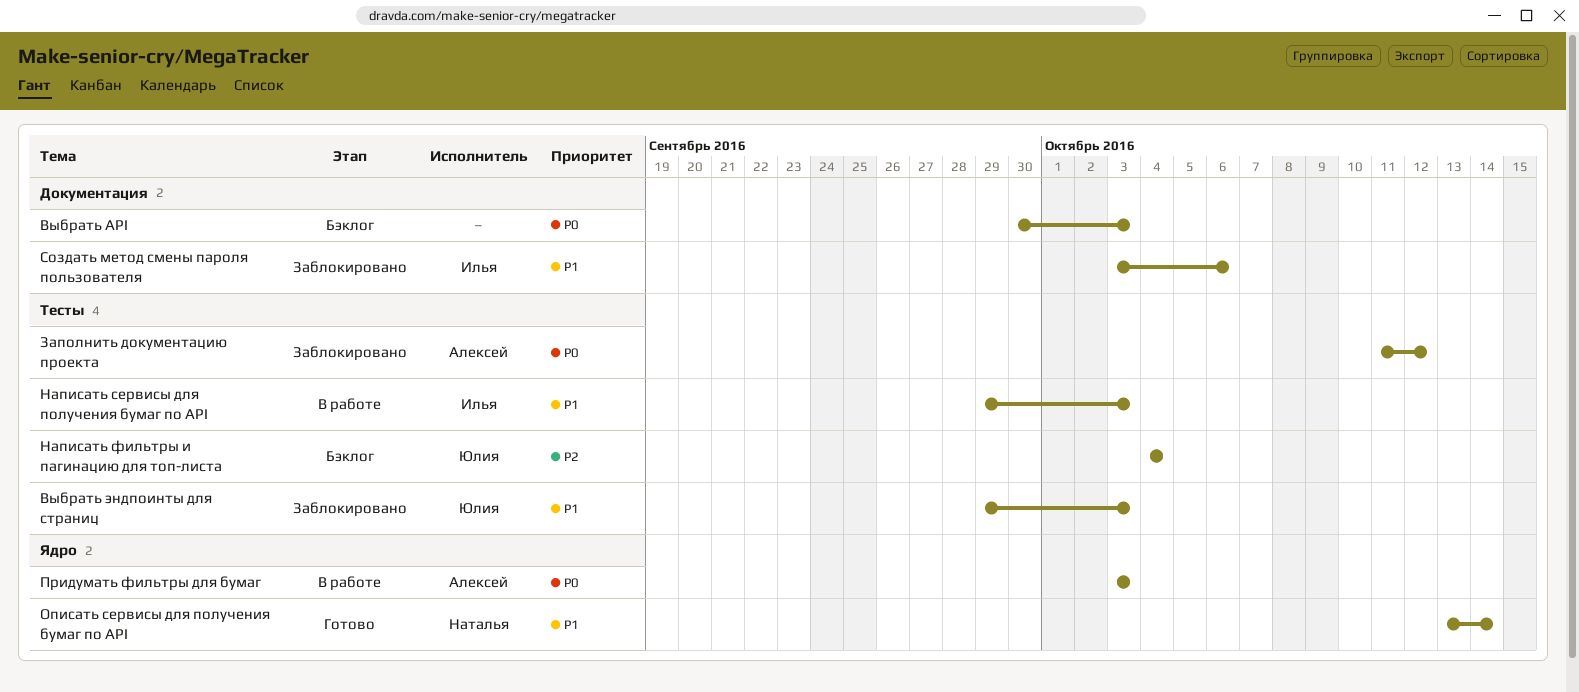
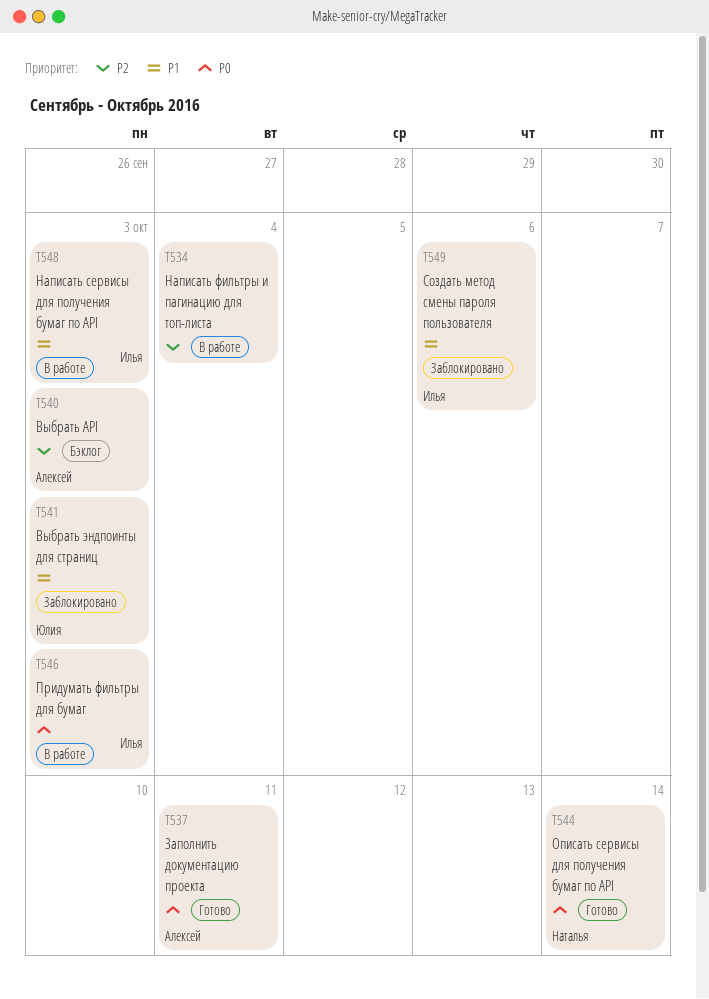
Выбрать API, owner: none -> Алексей
Выбрать API, priority: P0 -> P2
Заполнить документацию проекта, status: Заблокировано -> Готово
Заполнить документацию проекта, due: Oct 12 -> Oct 11
Написать фильтры и пагинацию для топ-листа, status: Бэклог -> В работе
Написать фильтры и пагинацию для топ-листа, owner: Юлия -> none
Описать сервисы для получения бумаг по API, priority: P1 -> P0
Придумать фильтры для бумаг, owner: Алексей -> Илья

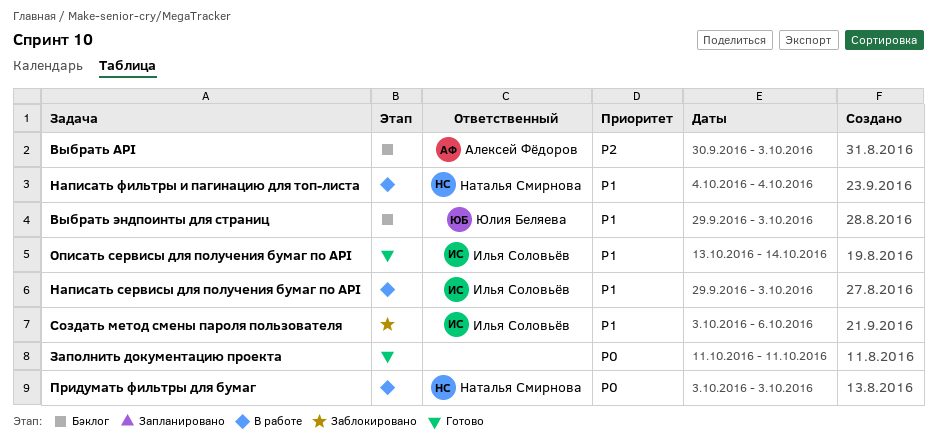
Выбрать эндпоинты для страниц, status: Заблокировано -> Бэклог
Заполнить документацию проекта, owner: Алексей Фёдоров -> none
Написать фильтры и пагинацию для топ-листа, owner: none -> Наталья Смирнова
Написать фильтры и пагинацию для топ-листа, priority: P2 -> P1
Описать сервисы для получения бумаг по API, owner: Наталья Смирнова -> Илья Соловьёв
Описать сервисы для получения бумаг по API, priority: P0 -> P1
Придумать фильтры для бумаг, owner: Илья Соловьёв -> Наталья Смирнова

